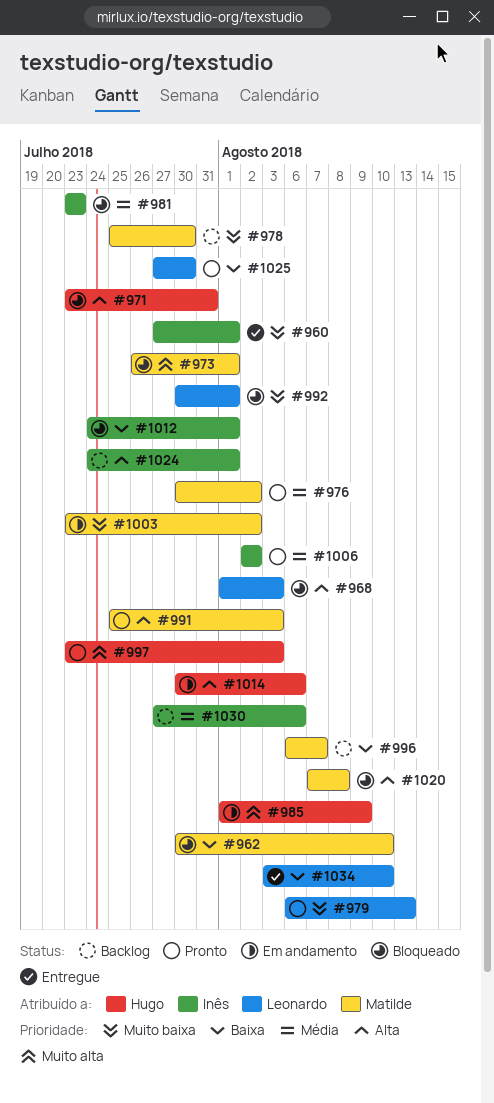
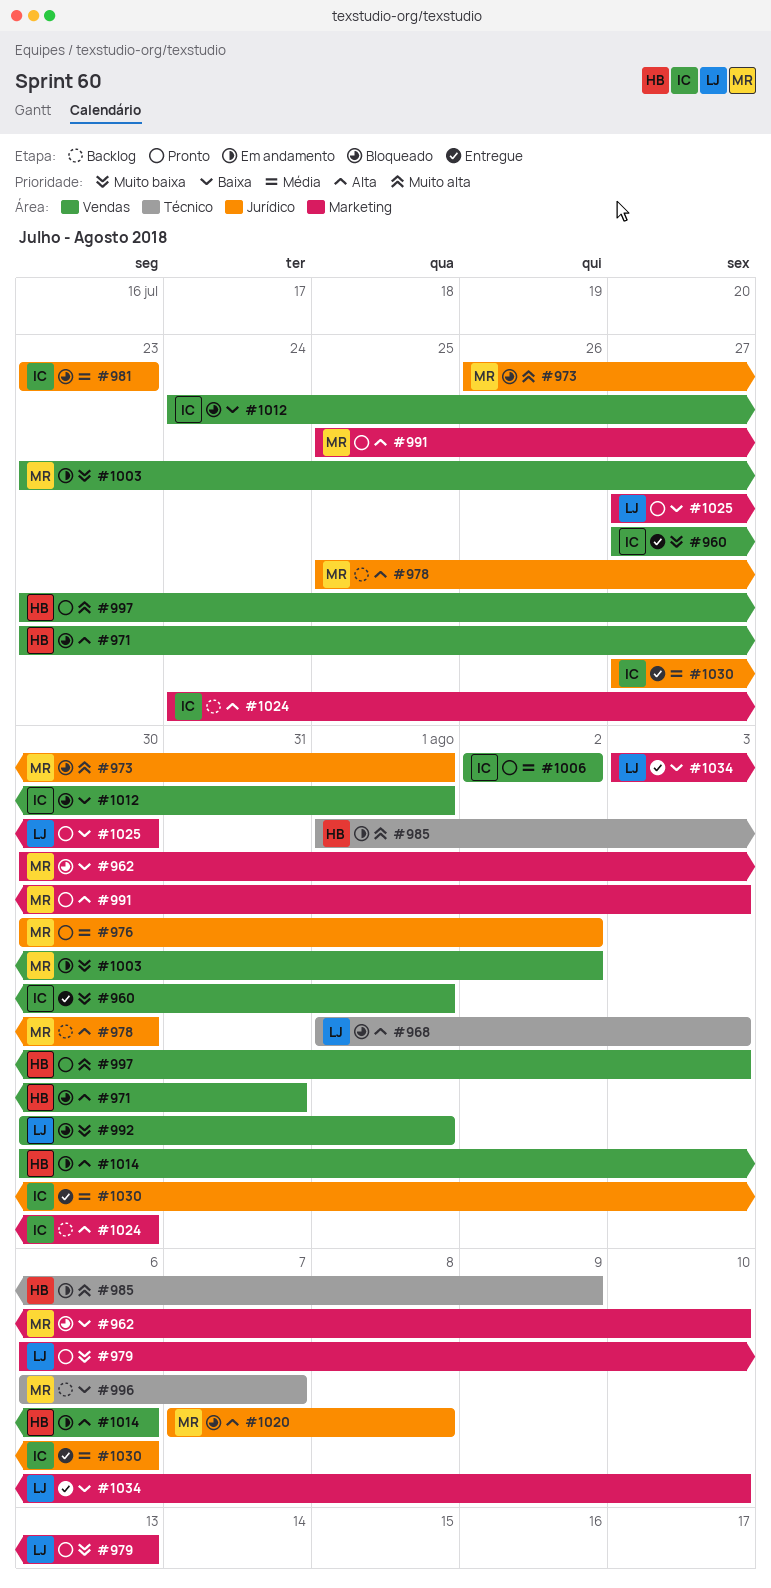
#978, priority: Muito baixa -> Alta
#1024, due: Aug 1 -> Jul 30
#1030, status: Backlog -> Entregue

